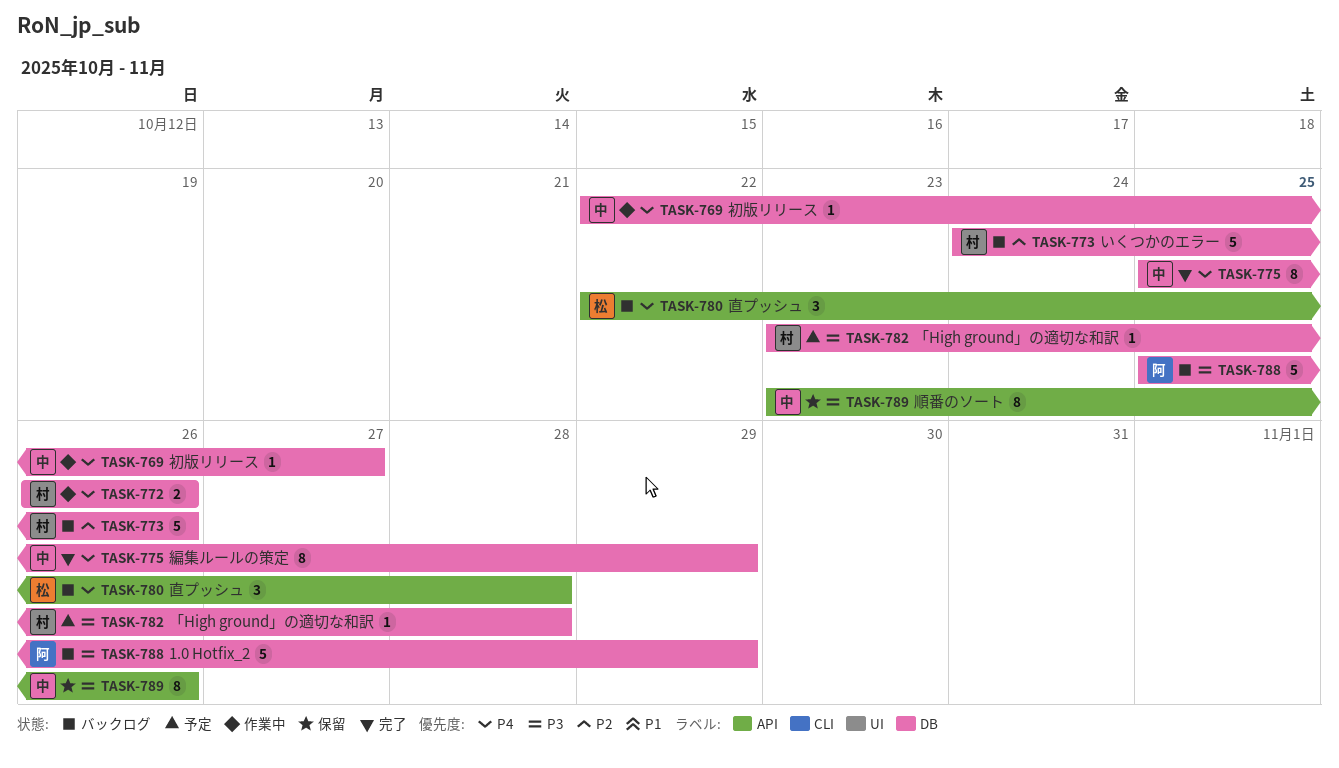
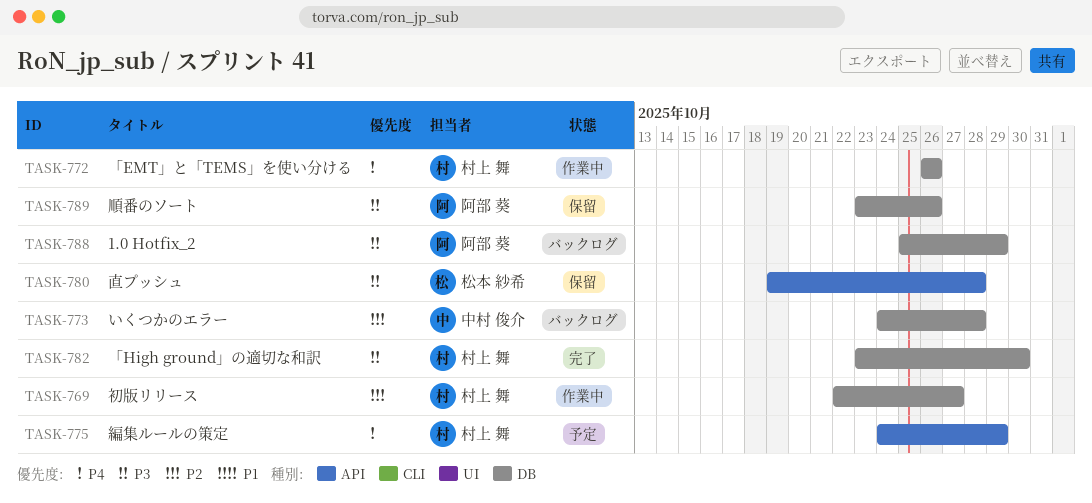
TASK-769, owner: 中村 俊介 -> 村上 舞
TASK-769, priority: P4 -> P2
TASK-773, owner: 村上 舞 -> 中村 俊介
TASK-773, due: Oct 26 -> Oct 28
TASK-775, status: 完了 -> 予定
TASK-775, owner: 中村 俊介 -> 村上 舞
TASK-775, label: DB -> API
TASK-775, start: Oct 25 -> Oct 24
TASK-780, status: バックログ -> 保留
TASK-780, priority: P4 -> P3
TASK-780, start: Oct 22 -> Oct 19
TASK-782, status: 予定 -> 完了
TASK-782, due: Oct 28 -> Oct 30
TASK-789, owner: 中村 俊介 -> 阿部 葵
TASK-789, label: API -> DB

